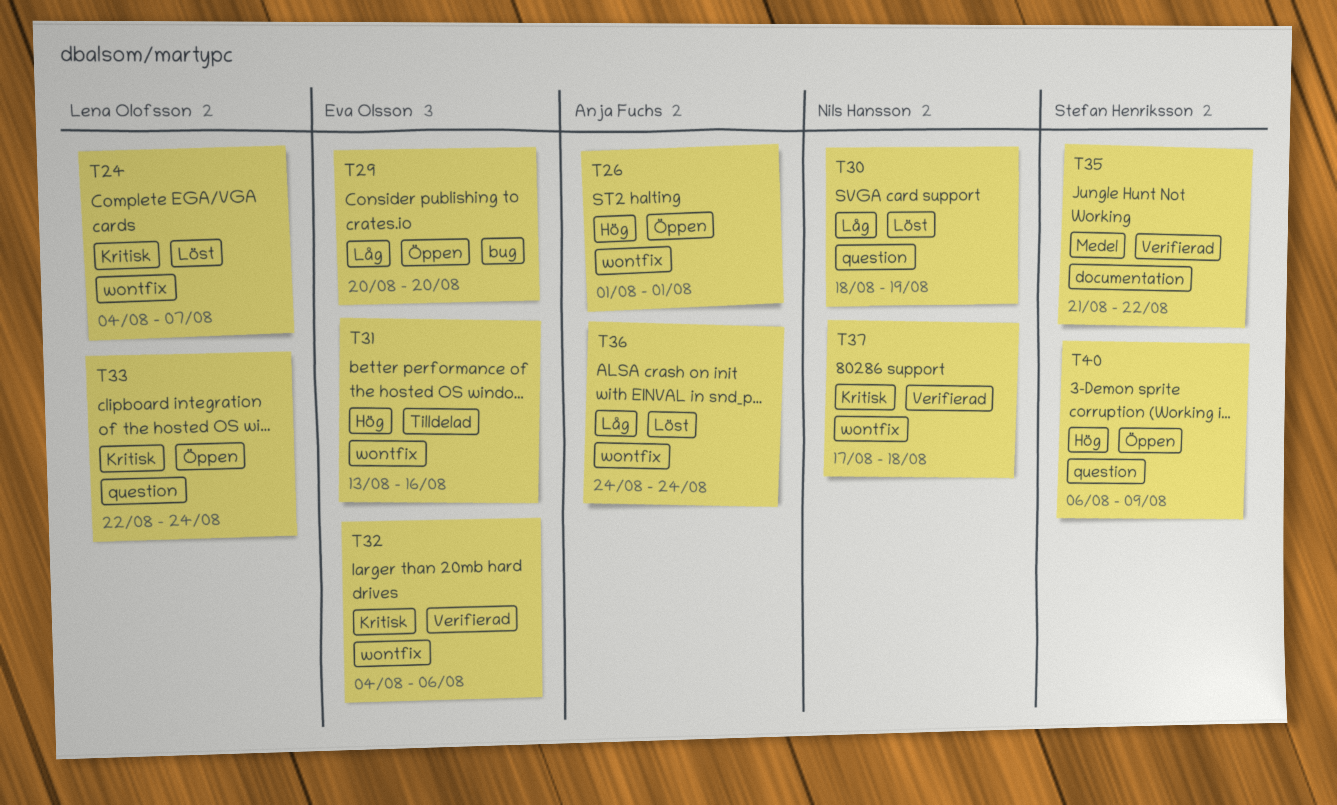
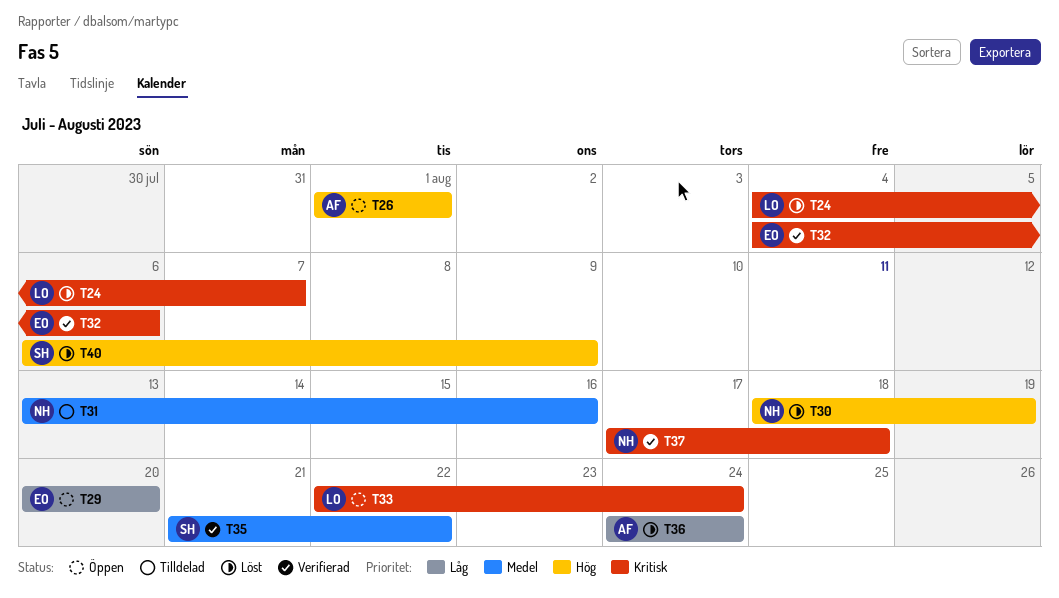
T30, priority: Låg -> Hög
T31, owner: Eva Olsson -> Nils Hansson
T31, priority: Hög -> Medel
T40, status: Öppen -> Löst

